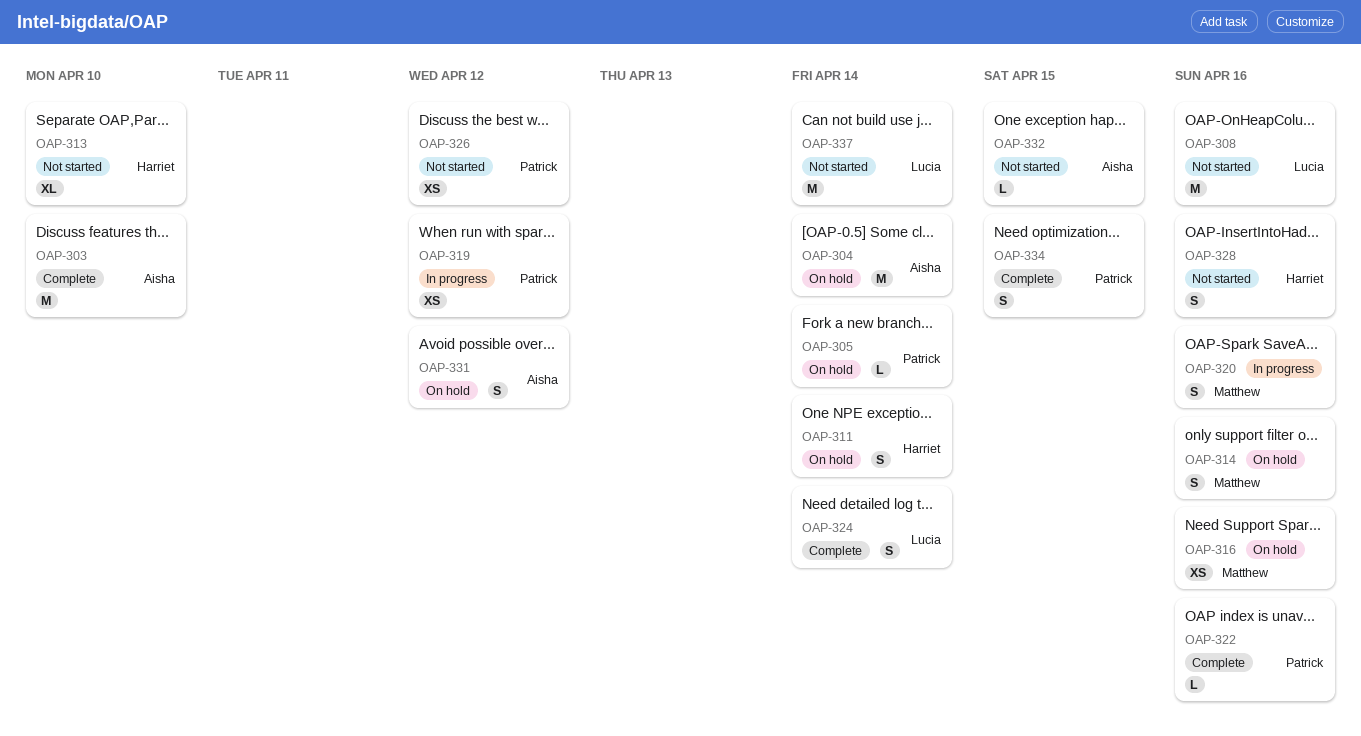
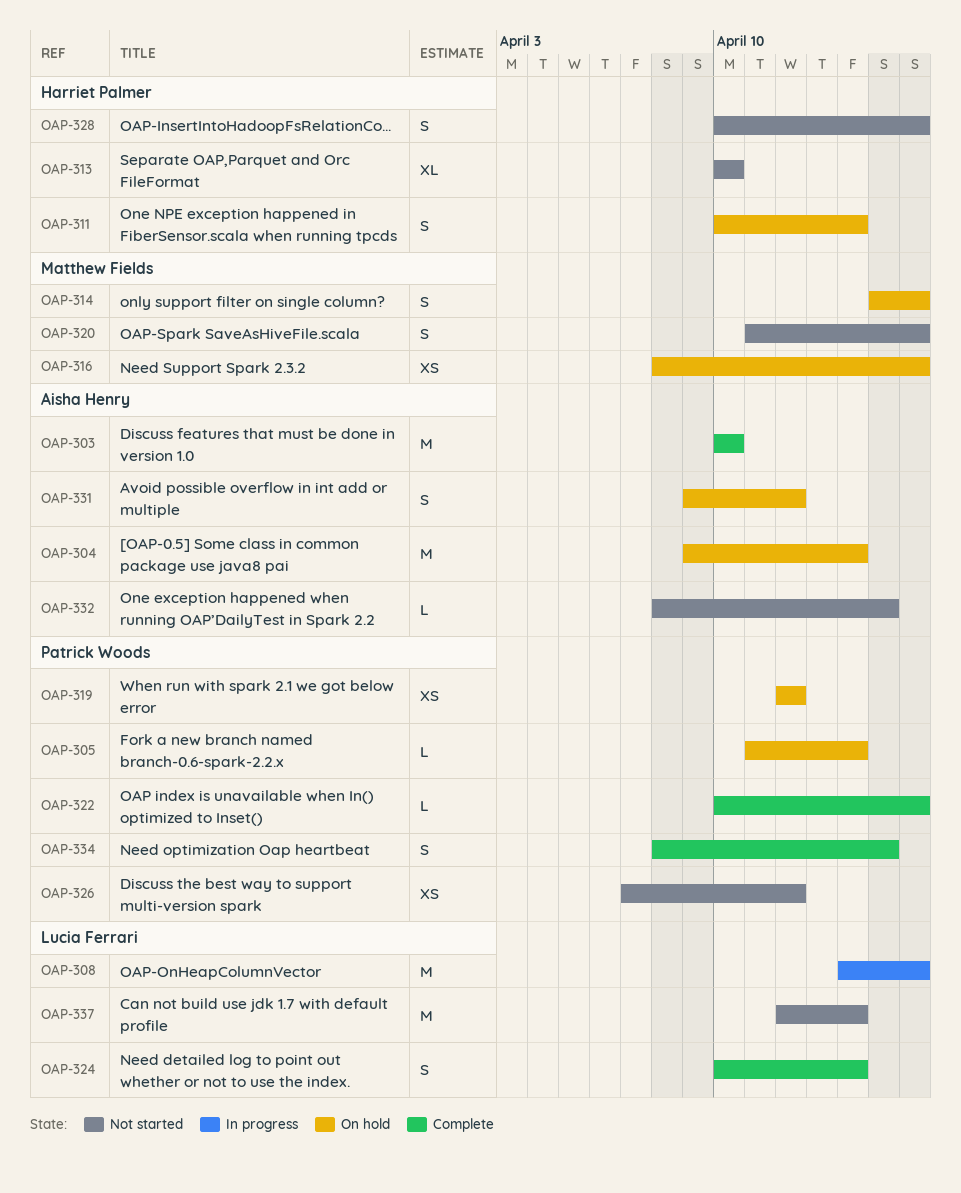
OAP-308, status: Not started -> In progress
OAP-319, status: In progress -> On hold
OAP-320, status: In progress -> Not started

